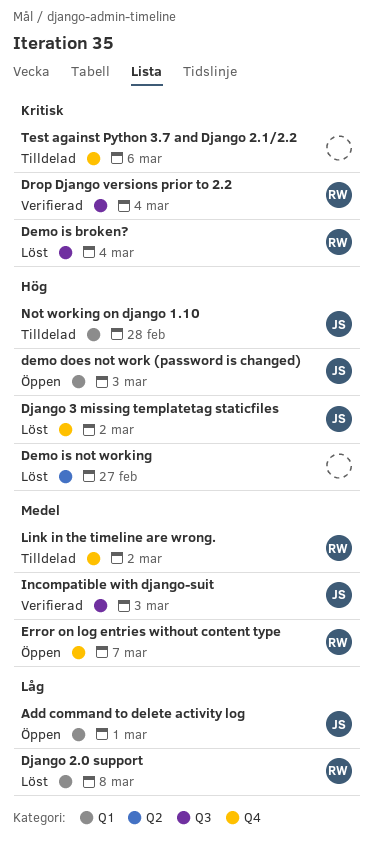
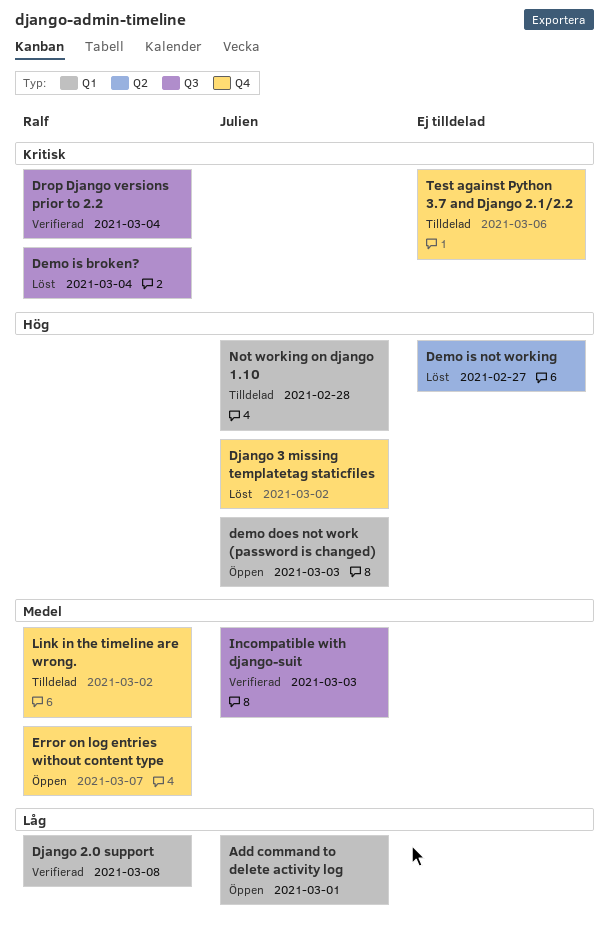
Django 2.0 support, status: Löst -> Verifierad

